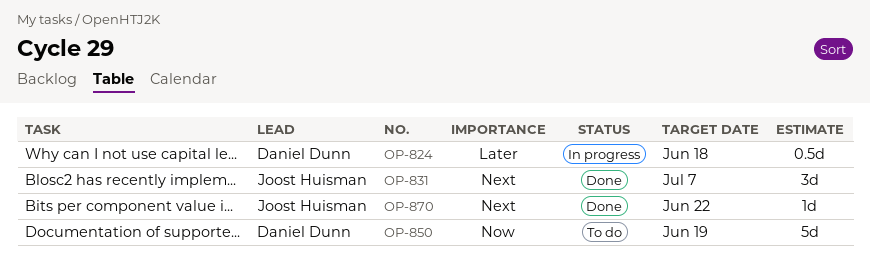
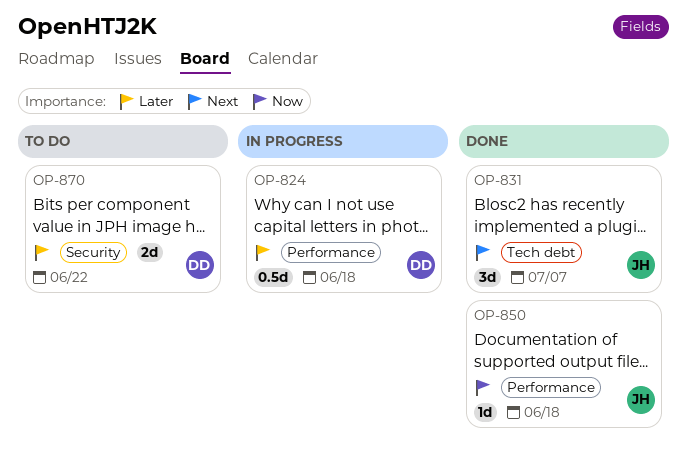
OP-850, status: To do -> Done
OP-850, owner: Daniel Dunn -> Joost Huisman
OP-850, estimate: 5d -> 1d
OP-850, due: Jun 19 -> Jun 18
OP-870, status: Done -> To do
OP-870, owner: Joost Huisman -> Daniel Dunn
OP-870, priority: Next -> Later
OP-870, estimate: 1d -> 2d

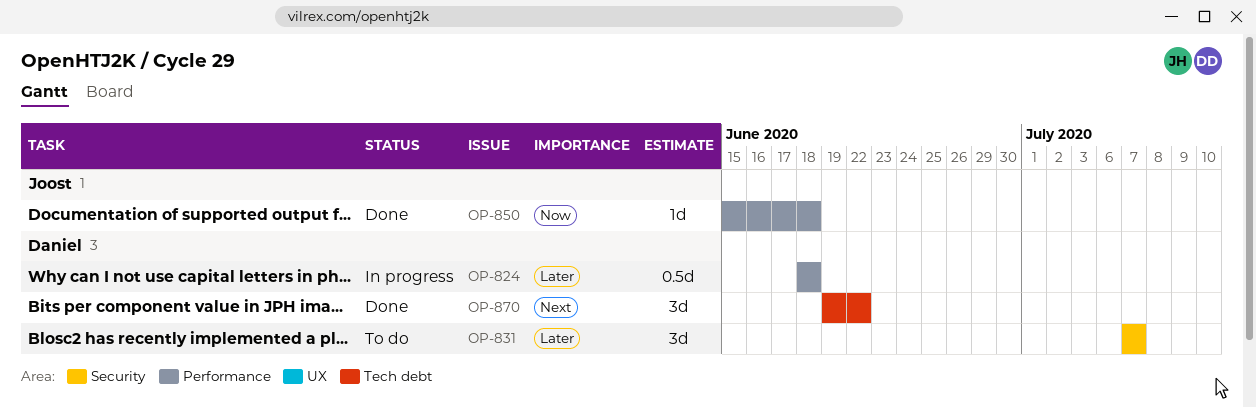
OP-831, status: Done -> To do
OP-831, owner: Joost -> Daniel
OP-831, priority: Next -> Later
OP-831, label: Tech debt -> Security
OP-870, status: To do -> Done
OP-870, priority: Later -> Next
OP-870, label: Security -> Tech debt
OP-870, estimate: 2d -> 3d

